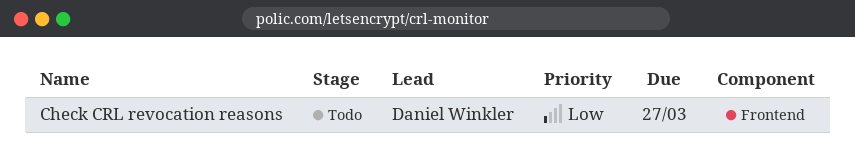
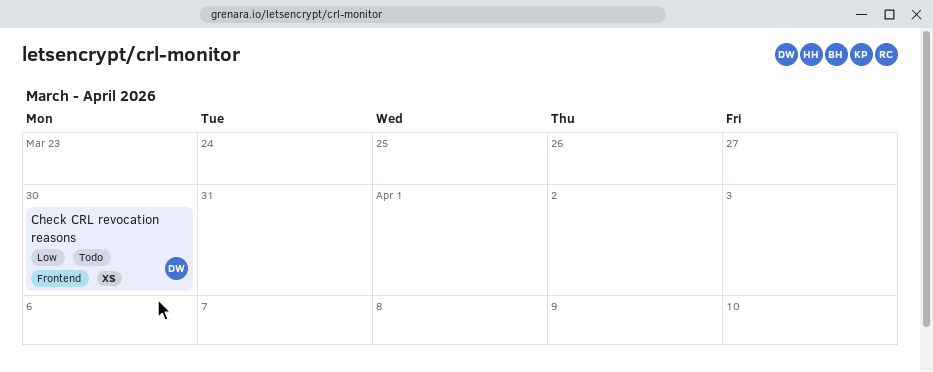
Check CRL revocation reasons, due: Mar 27 -> Mar 30

